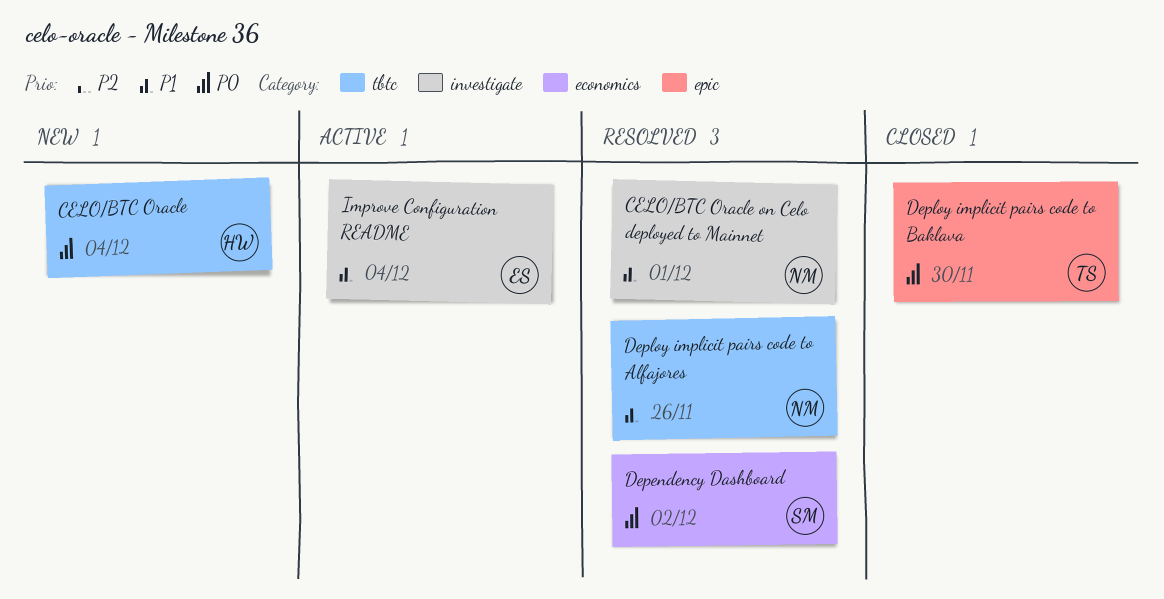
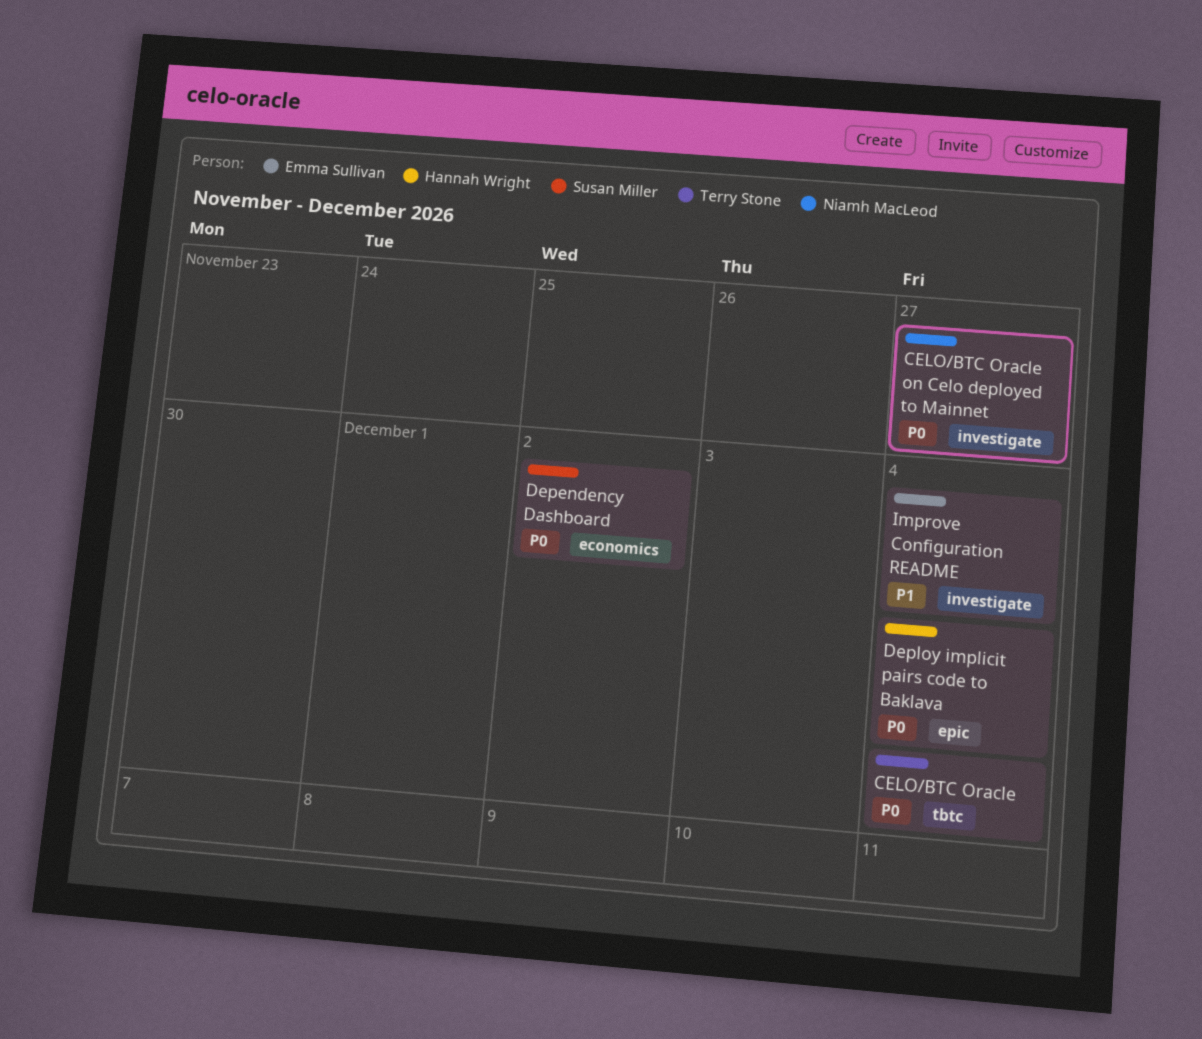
CELO/BTC Oracle, owner: Hannah Wright -> Terry Stone
CELO/BTC Oracle on Celo deployed to Mainnet, priority: P1 -> P0
CELO/BTC Oracle on Celo deployed to Mainnet, due: Dec 1 -> Nov 27
Deploy implicit pairs code to Alfajores: present -> none
Deploy implicit pairs code to Baklava, owner: Terry Stone -> Hannah Wright
Deploy implicit pairs code to Baklava, due: Nov 30 -> Dec 4

